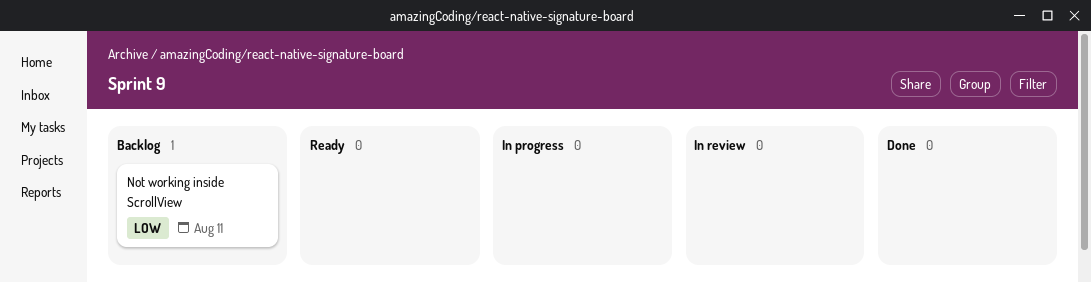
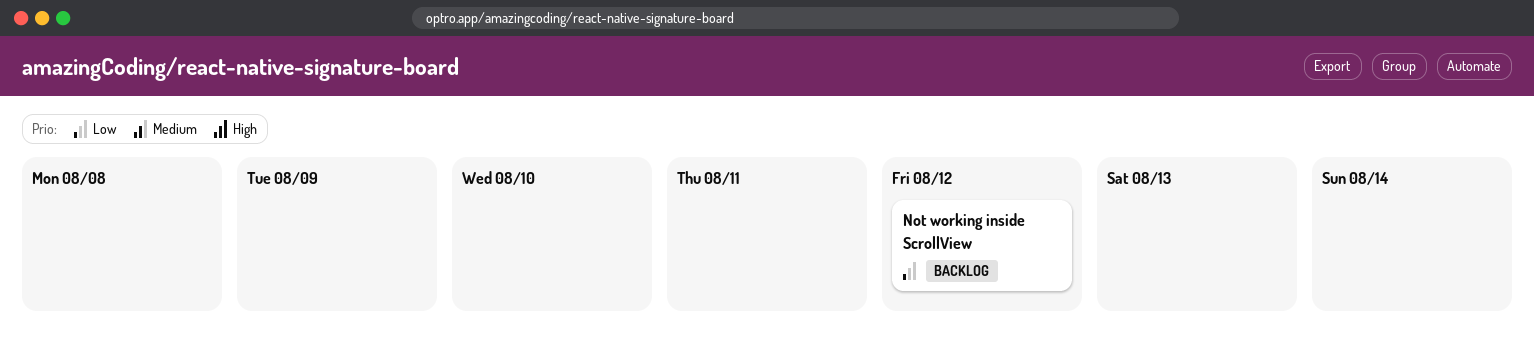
Not working inside ScrollView, due: Aug 11 -> Aug 12

